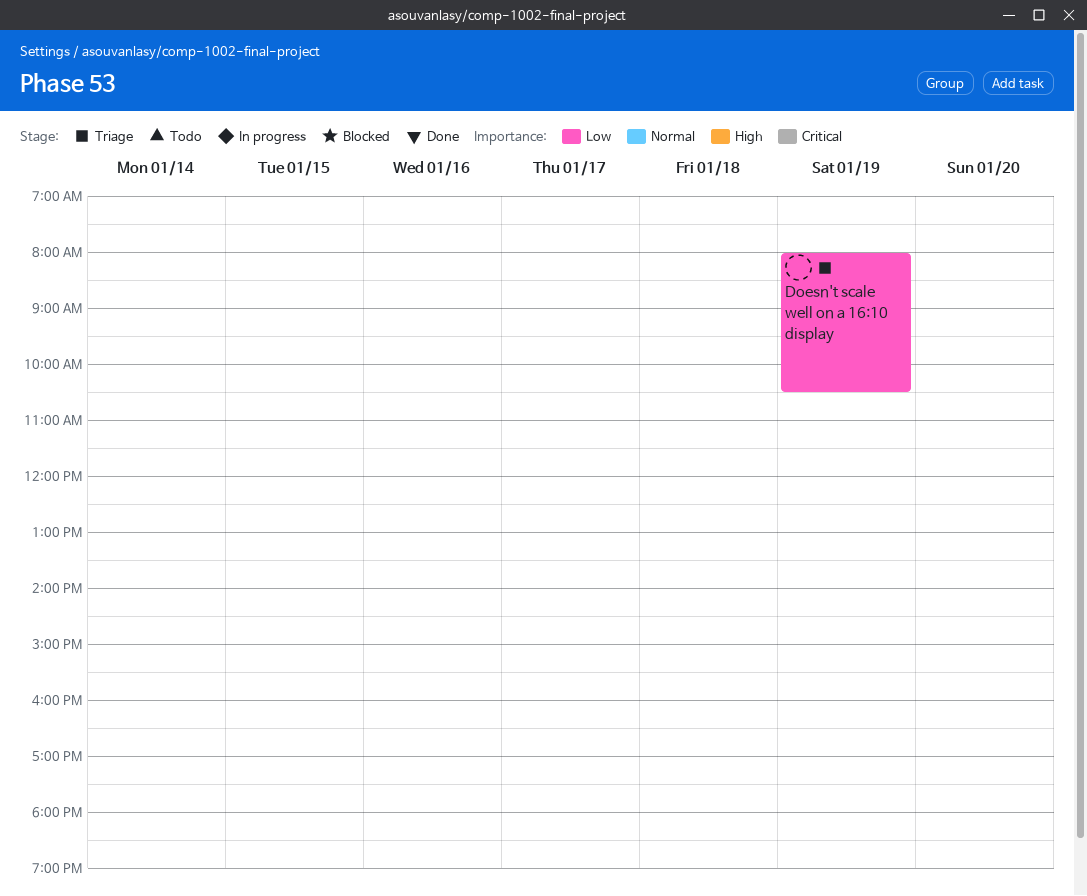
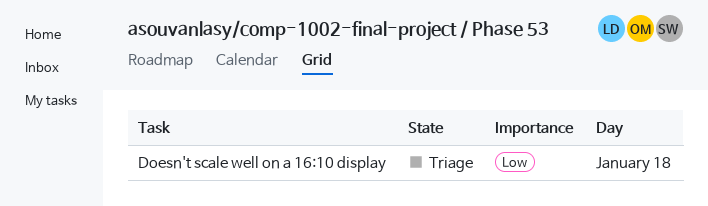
Doesn't scale well on a 16:10 display, day: Jan 19 -> Jan 18

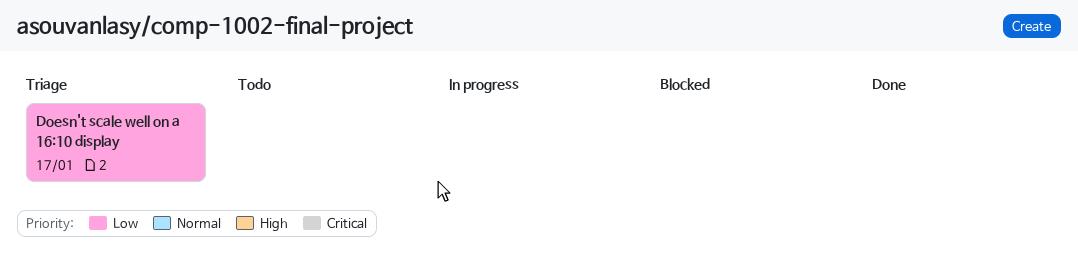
Doesn't scale well on a 16:10 display, day: Jan 18 -> Jan 17

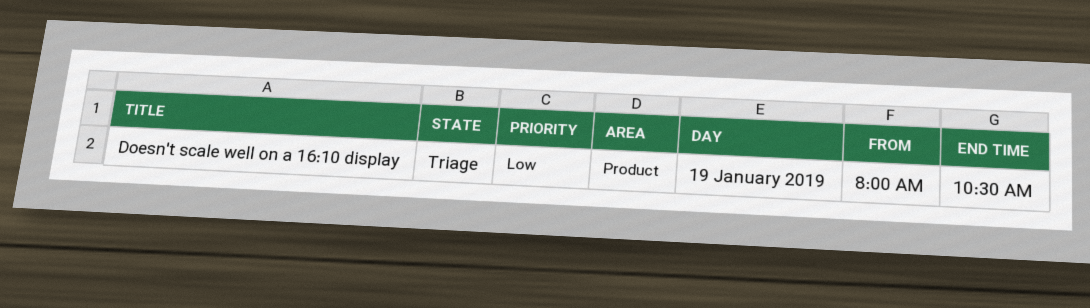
Doesn't scale well on a 16:10 display, day: Jan 17 -> Jan 19

